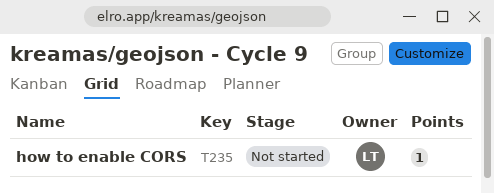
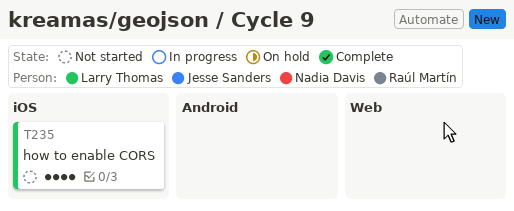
T235, estimate: 1 -> 4

